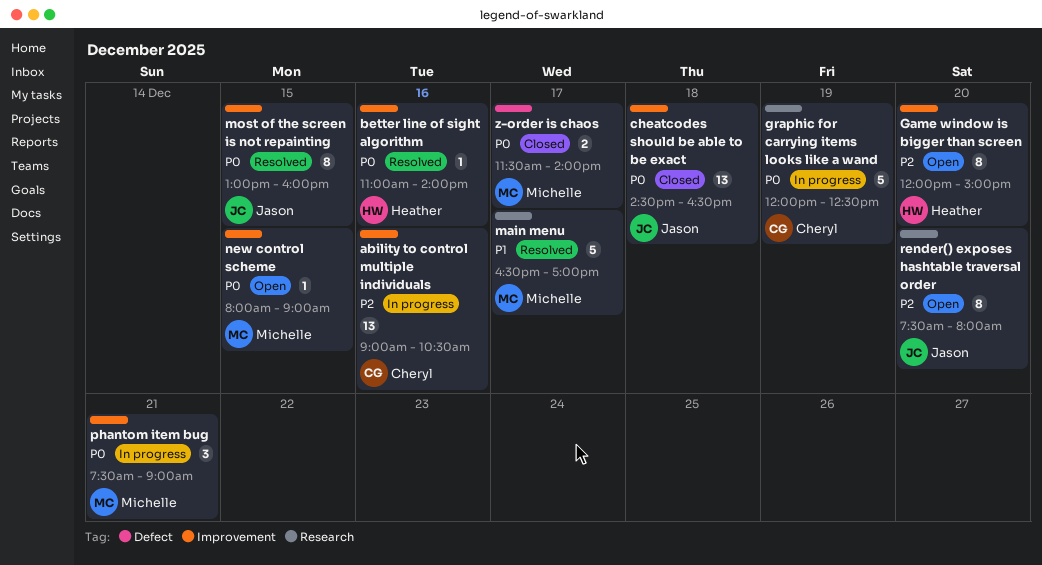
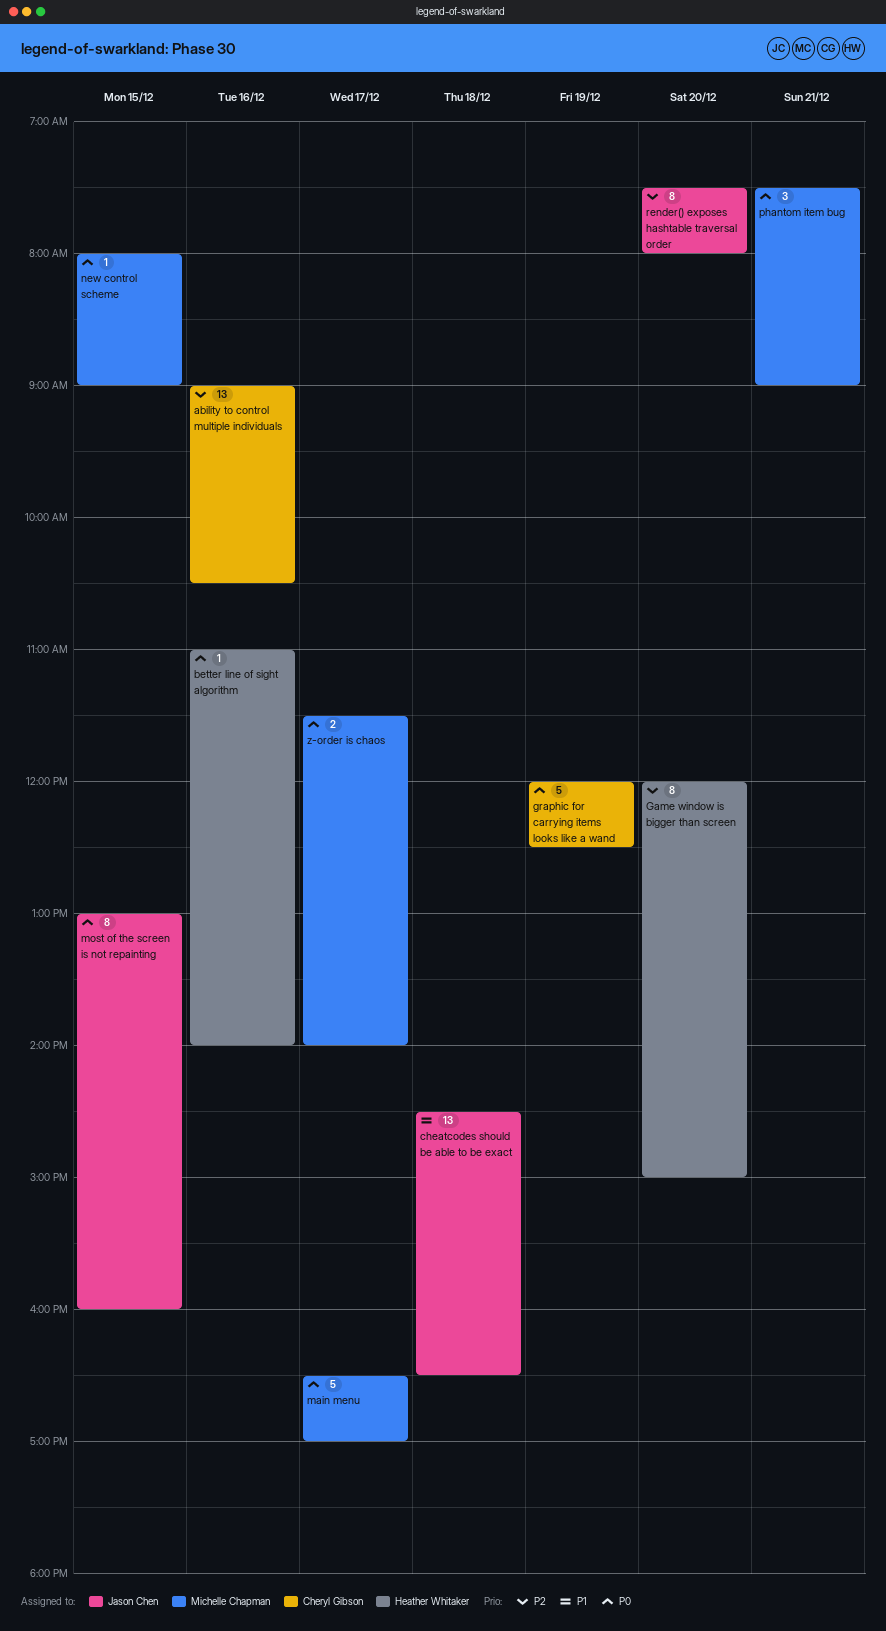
cheatcodes should be able to be exact, priority: P0 -> P1
main menu, priority: P1 -> P0

